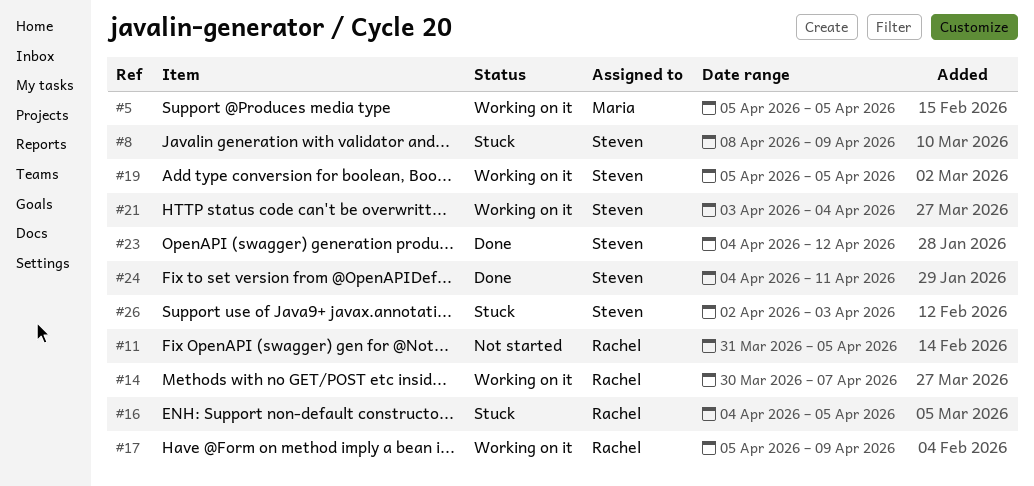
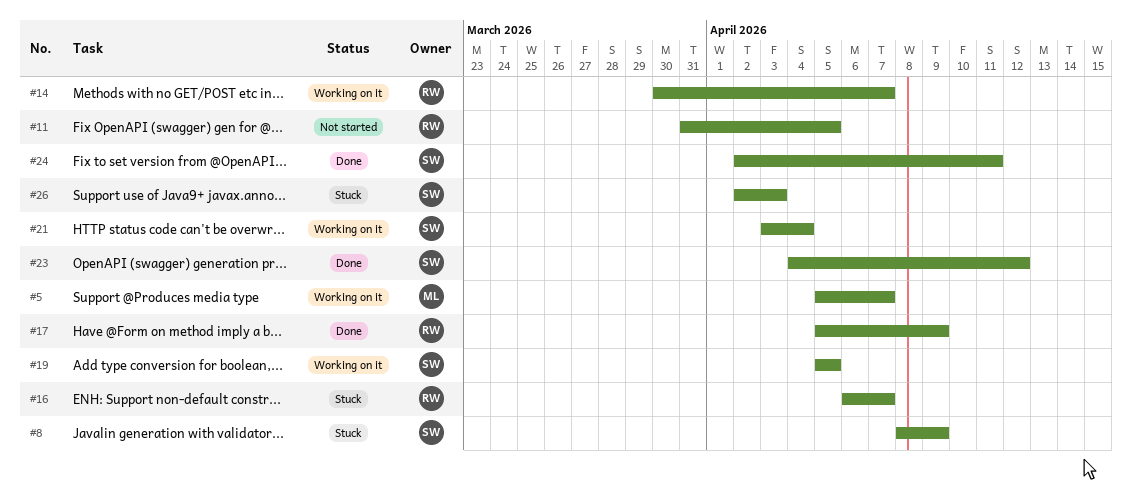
#5, due: Apr 5 -> Apr 7
#16, start: Apr 4 -> Apr 6
#16, due: Apr 5 -> Apr 7
#17, status: Working on it -> Done
#24, start: Apr 4 -> Apr 2

